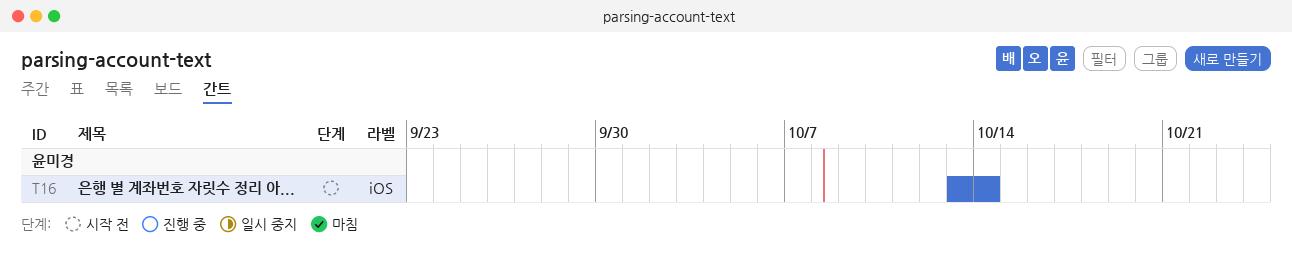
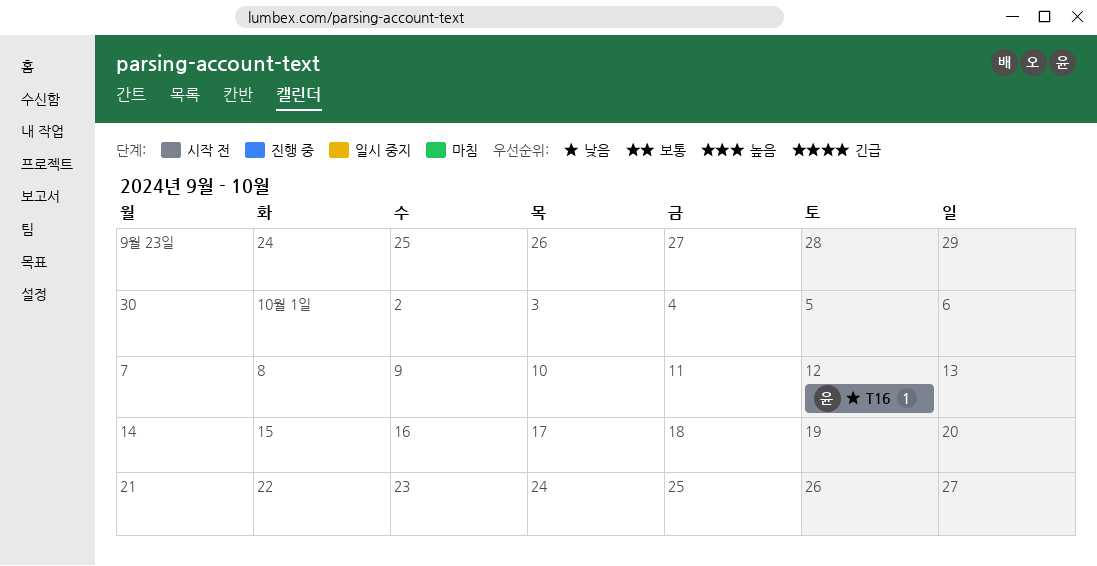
T16, start: Oct 13 -> Oct 12
T16, due: Oct 14 -> Oct 12

